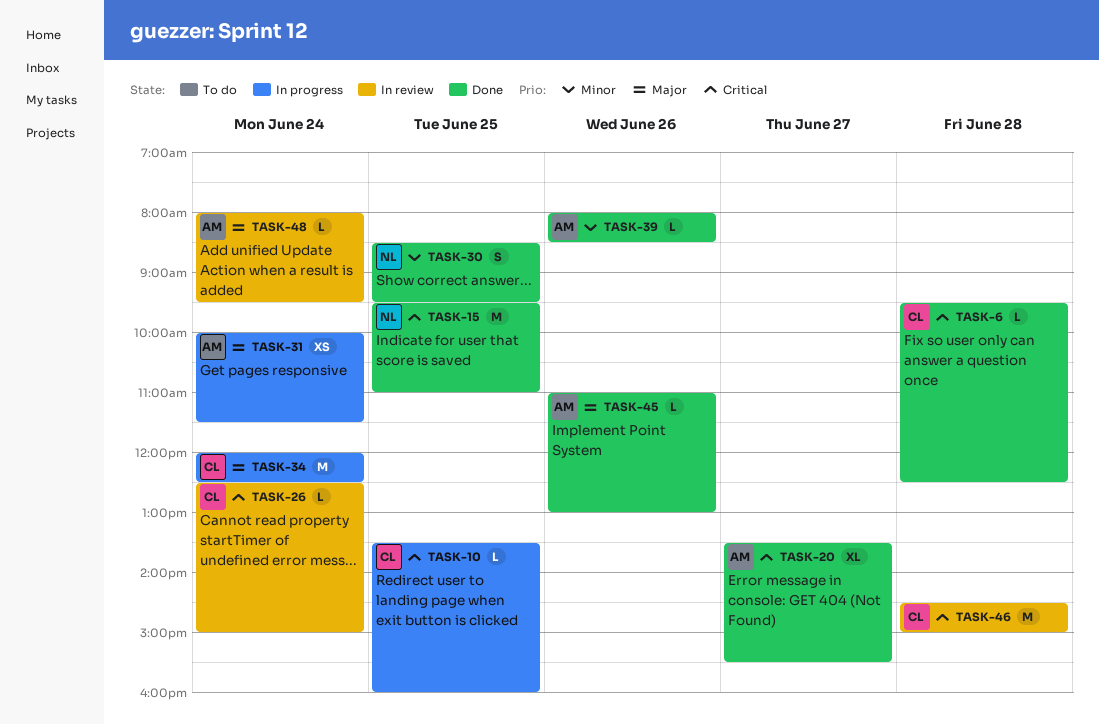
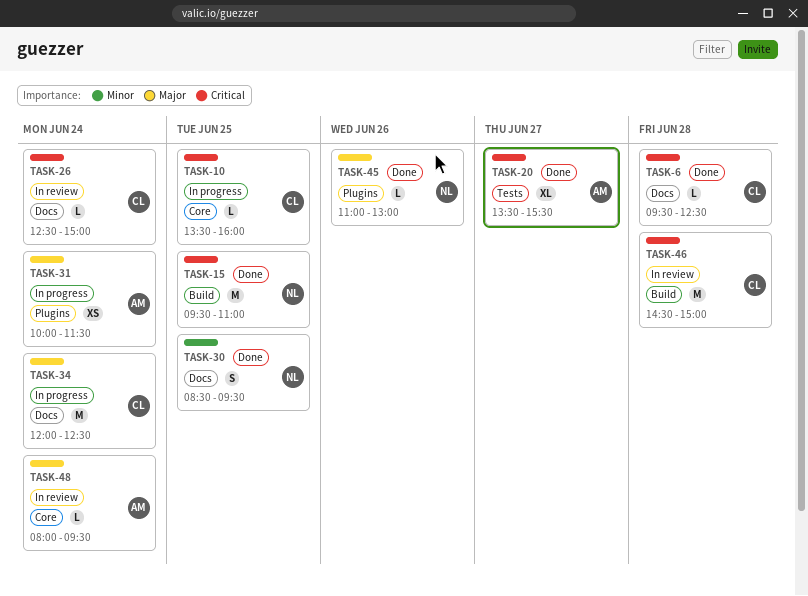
TASK-39: present -> none
TASK-45, owner: AM -> NL

